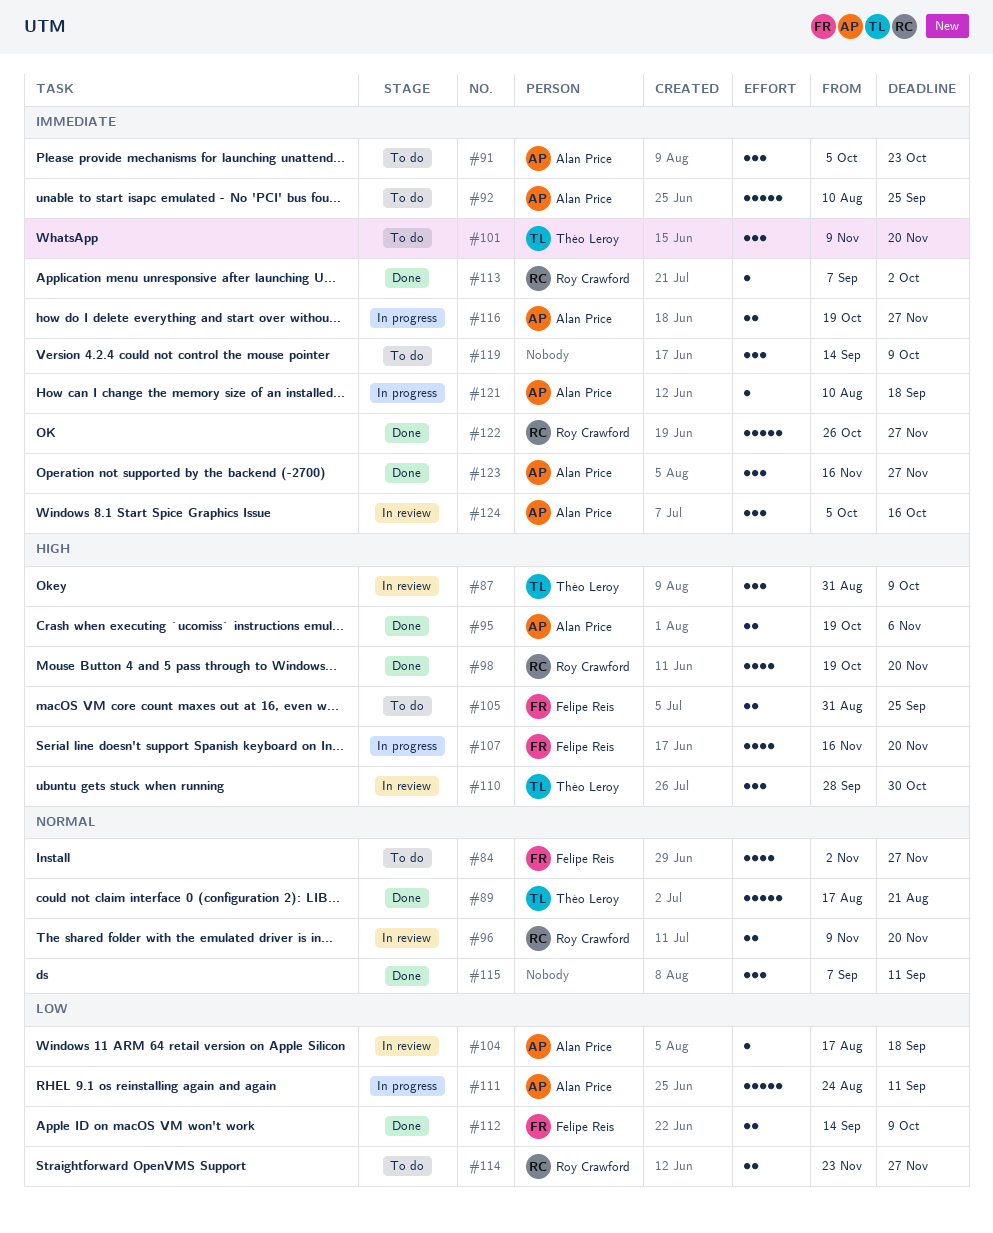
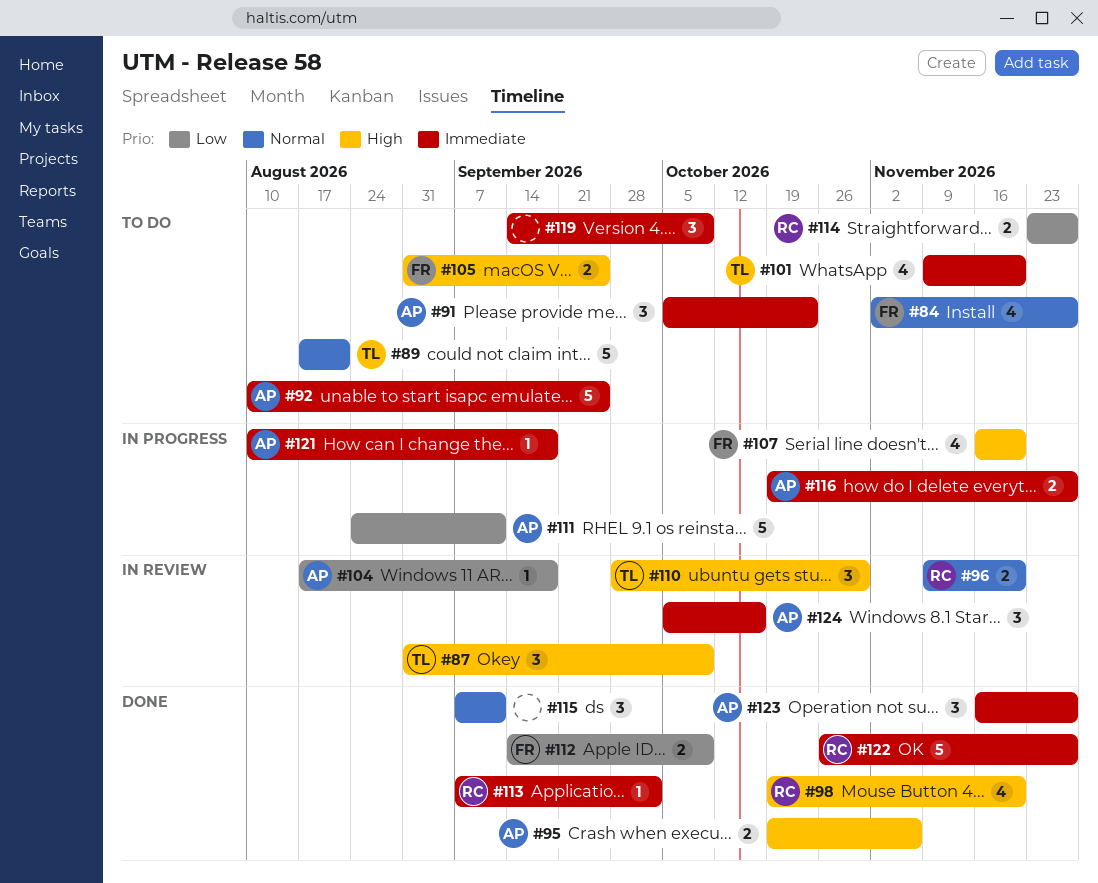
#89, status: Done -> To do
#101, estimate: 3 -> 4

